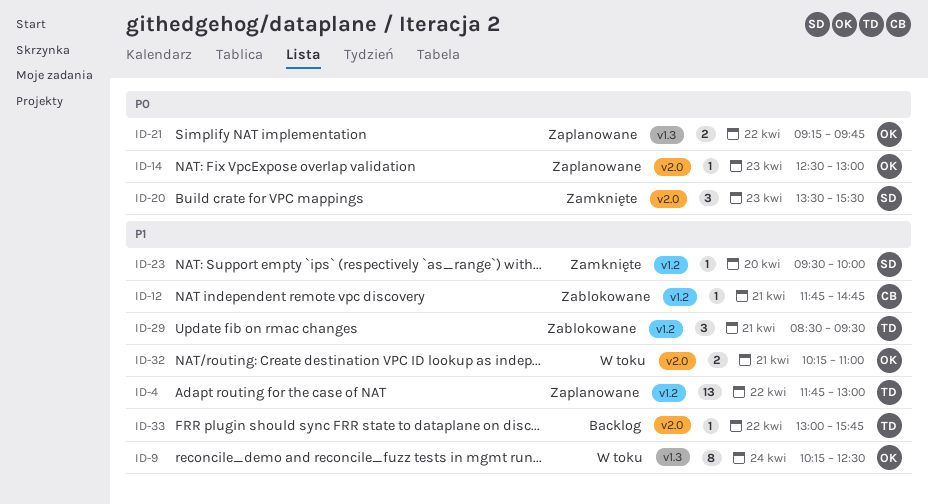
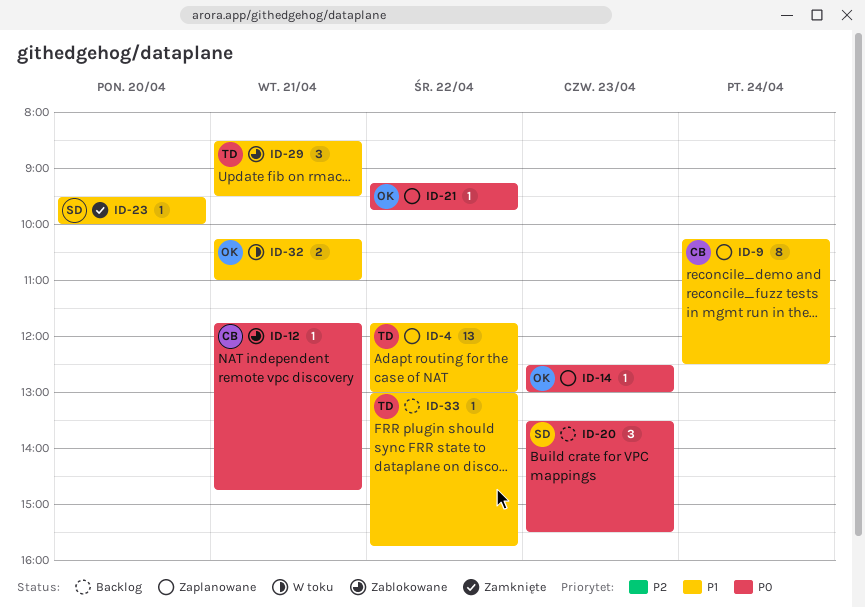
ID-9, status: W toku -> Zaplanowane
ID-9, owner: OK -> CB
ID-12, priority: P1 -> P0
ID-20, status: Zamknięte -> Backlog
ID-21, estimate: 2 -> 1

